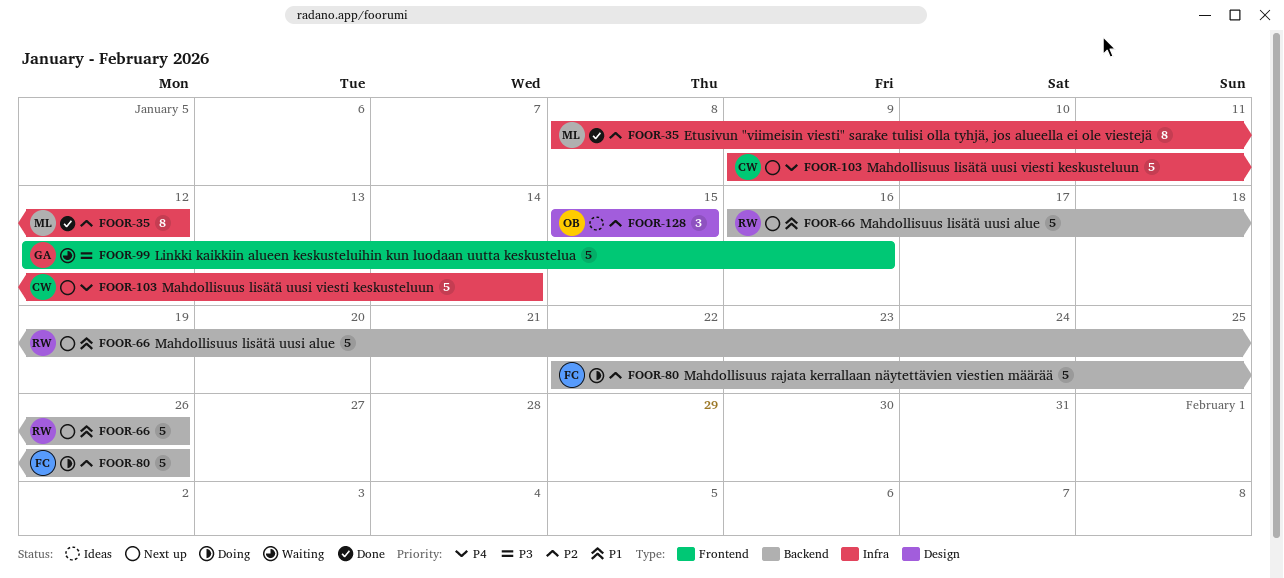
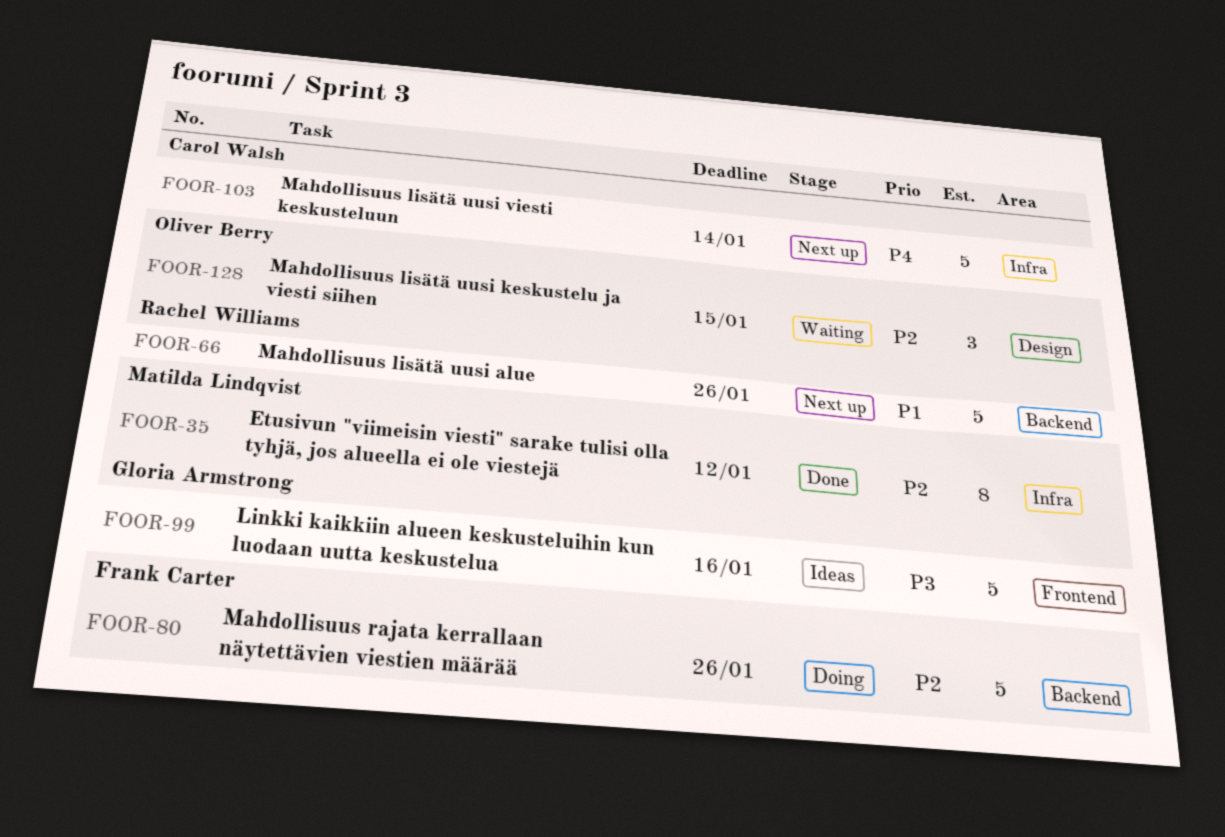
FOOR-99, status: Waiting -> Ideas
FOOR-128, status: Ideas -> Waiting

